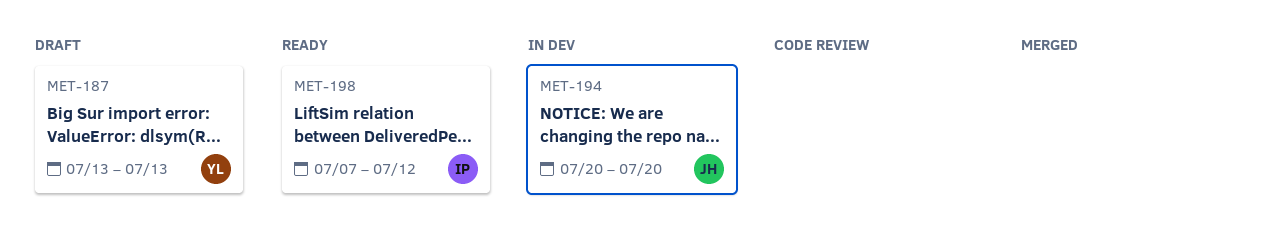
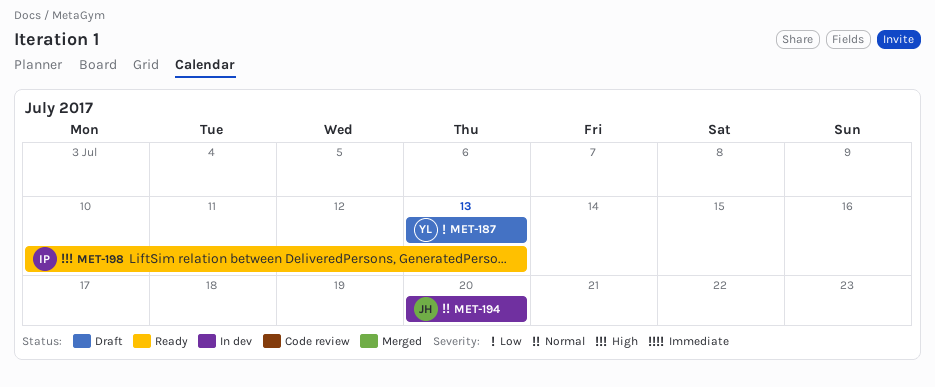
MET-198, start: Jul 7 -> Jul 10
MET-198, due: Jul 12 -> Jul 13

